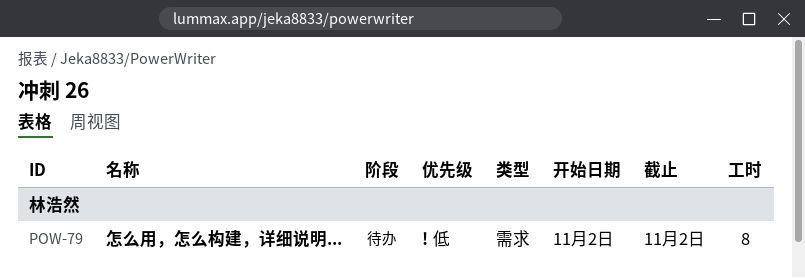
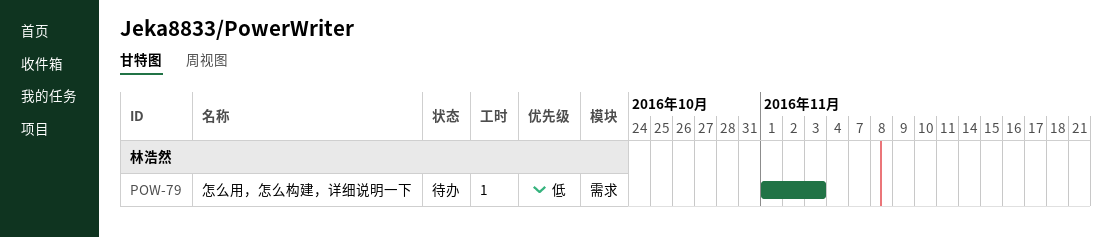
POW-79, estimate: 8 -> 1
POW-79, start: Nov 2 -> Nov 1
POW-79, due: Nov 2 -> Nov 3

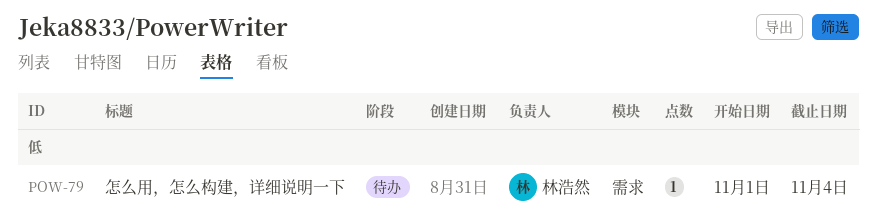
POW-79, due: Nov 3 -> Nov 4

